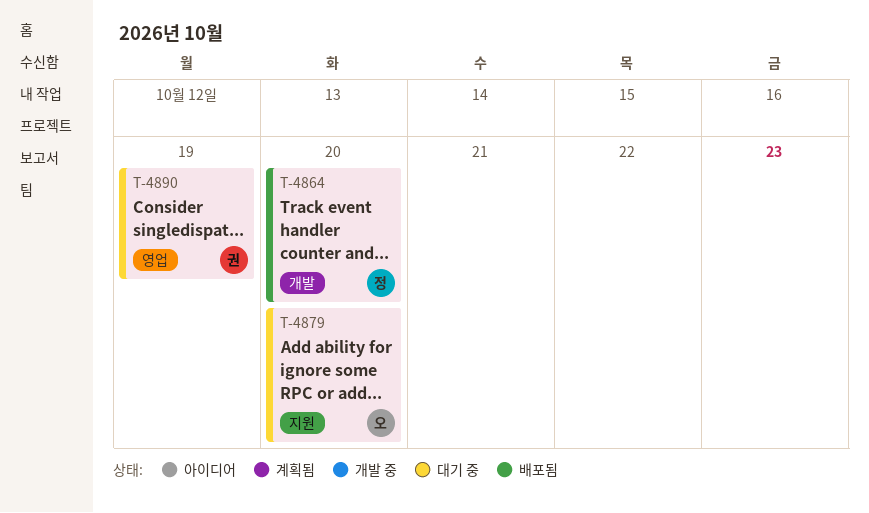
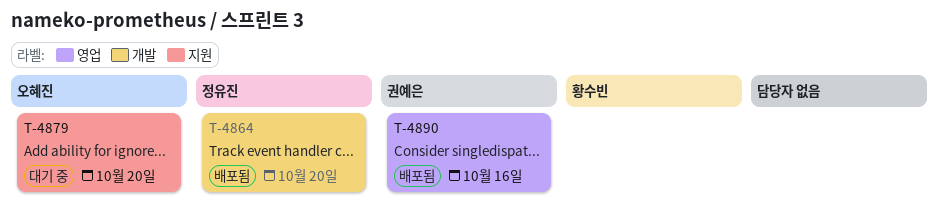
T-4890, status: 대기 중 -> 배포됨
T-4890, due: Oct 19 -> Oct 16

